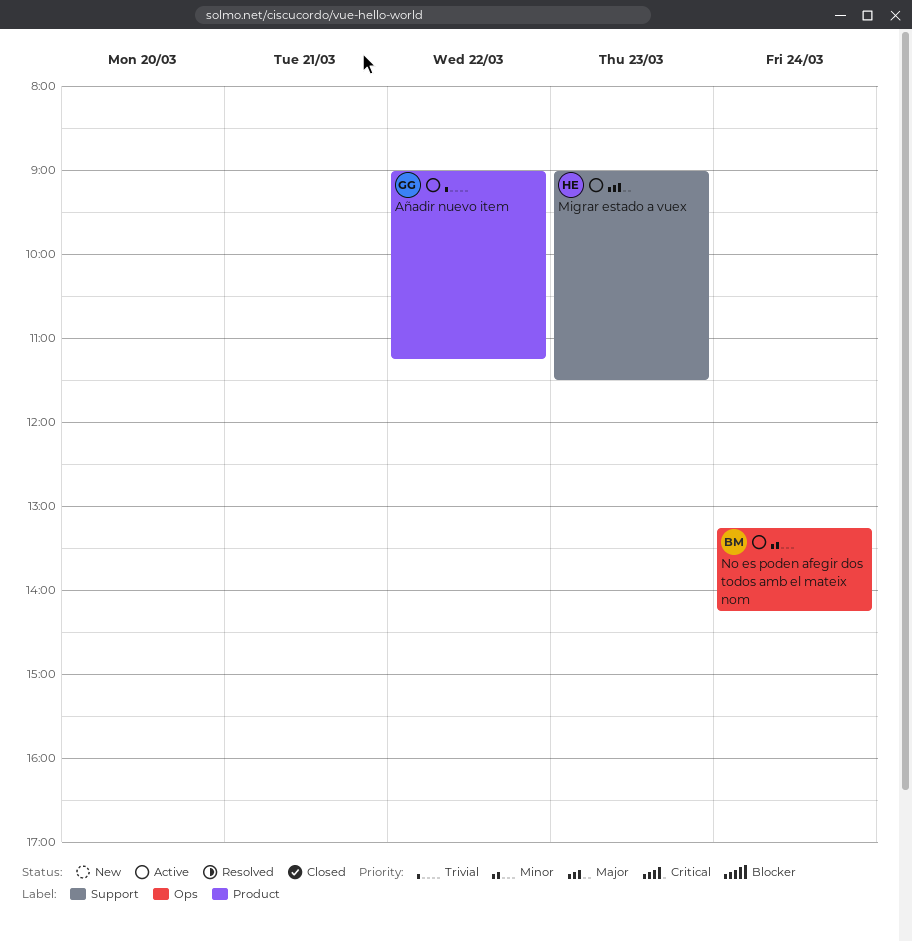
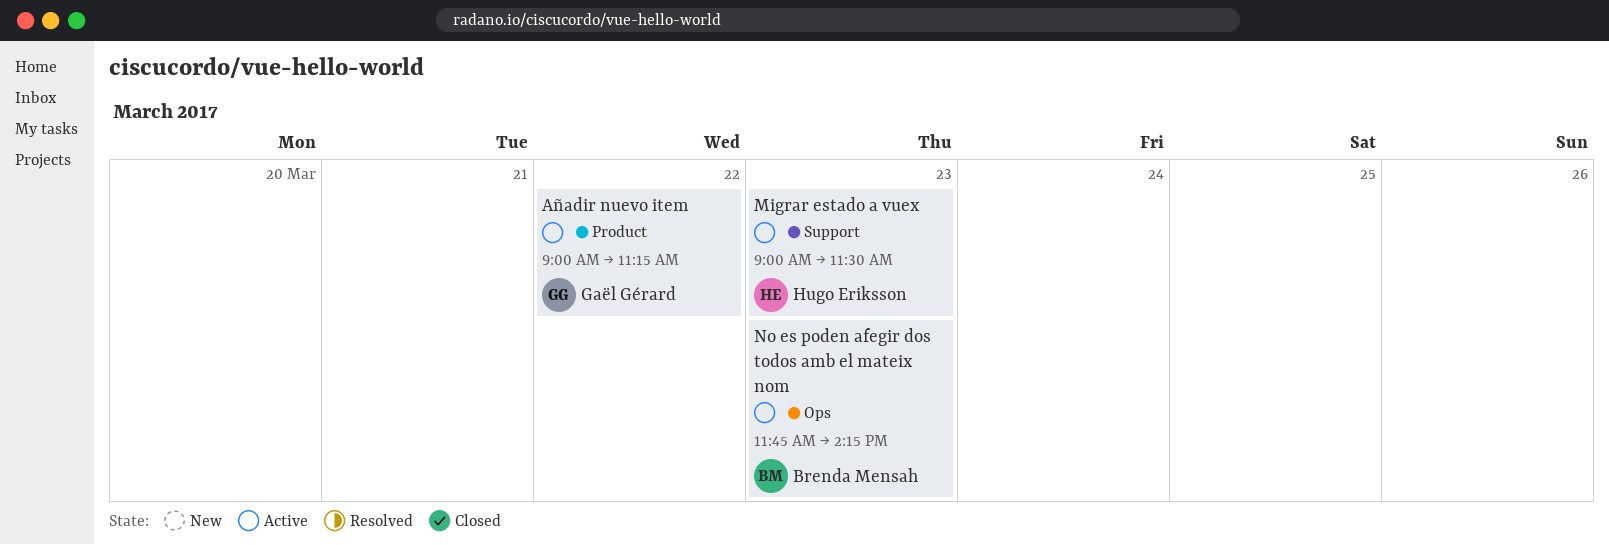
No es poden afegir dos todos amb el mateix nom, day: Mar 24 -> Mar 23
No es poden afegir dos todos amb el mateix nom, begins: 13:15 -> 11:45

